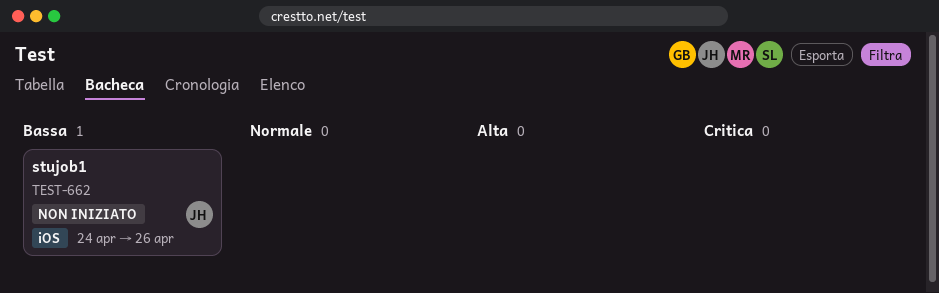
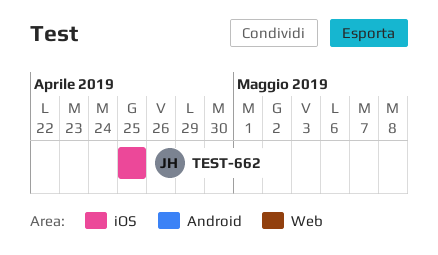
TEST-662, start: Apr 24 -> Apr 25
TEST-662, due: Apr 26 -> Apr 25

